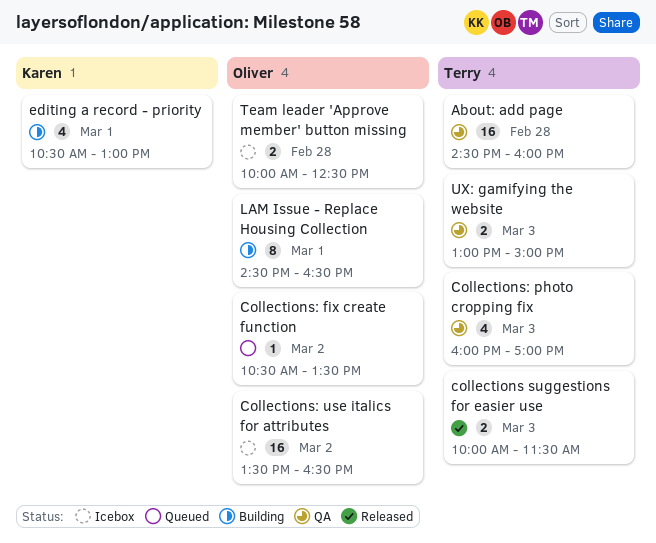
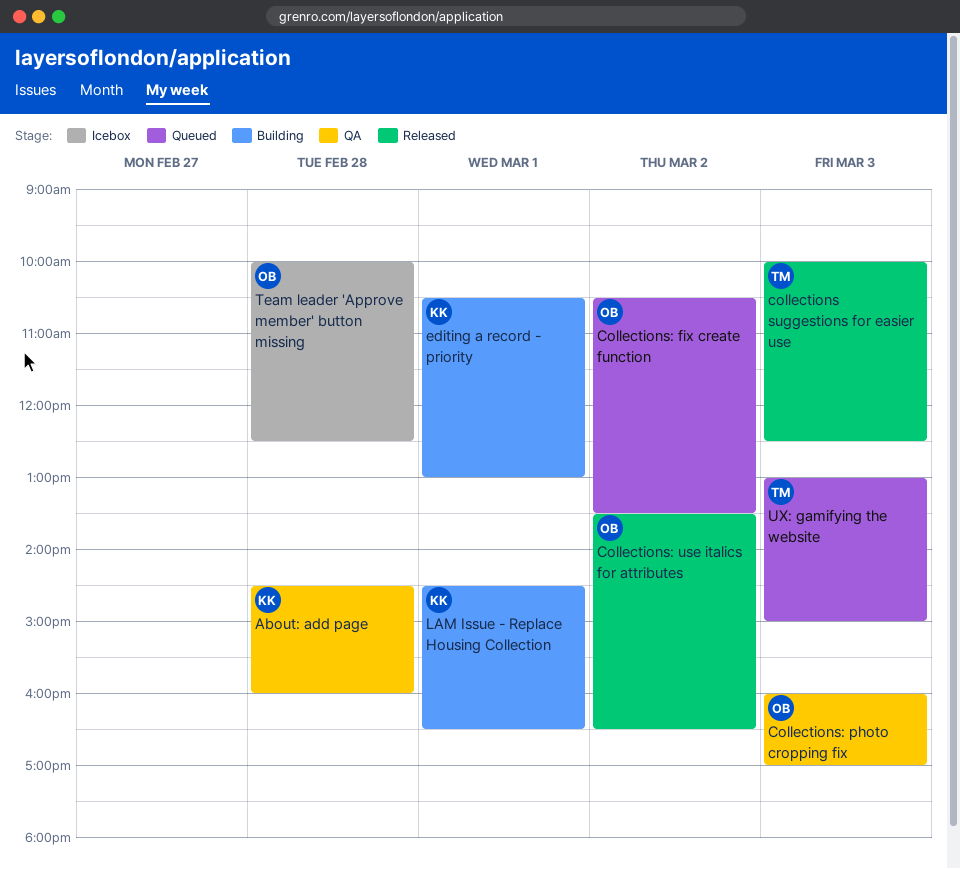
About: add page, owner: Terry -> Karen
collections suggestions for easier use, ends: 11:30 -> 12:30
Collections: photo cropping fix, owner: Terry -> Oliver
Collections: use italics for attributes, status: Icebox -> Released
LAM Issue - Replace Housing Collection, owner: Oliver -> Karen
UX: gamifying the website, status: QA -> Queued

